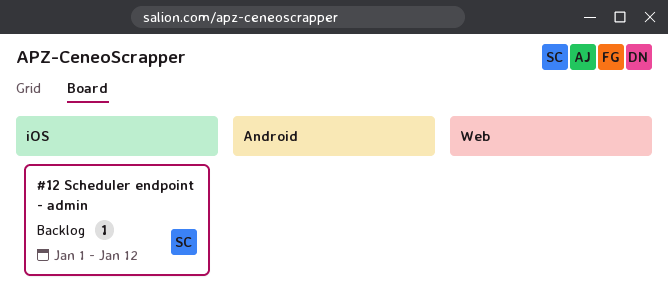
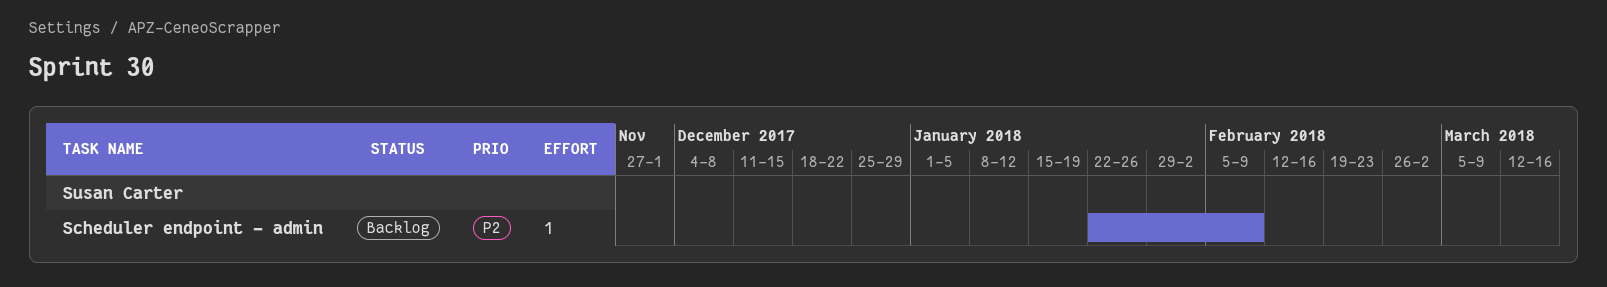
Scheduler endpoint - admin, start: Jan 1 -> Jan 22
Scheduler endpoint - admin, due: Jan 12 -> Feb 9

